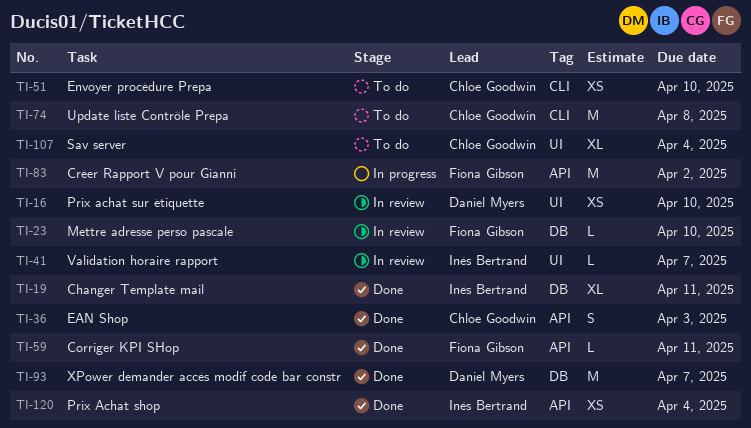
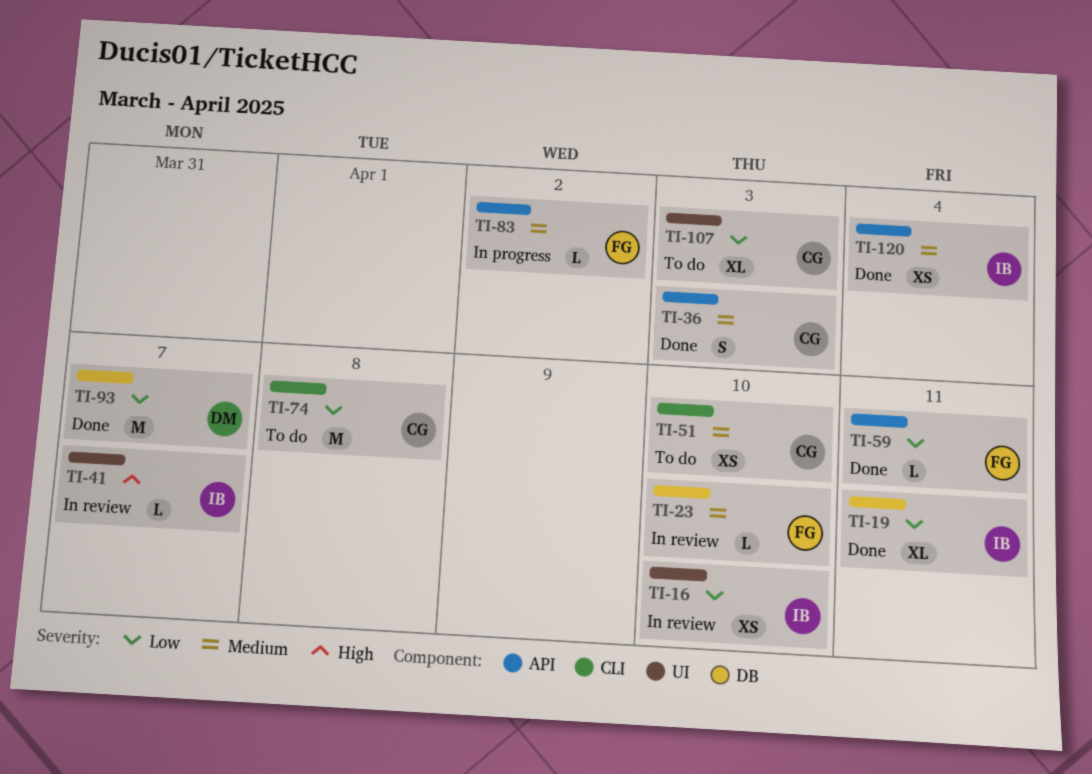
TI-16, owner: Daniel Myers -> Inès Bertrand
TI-83, estimate: M -> L
TI-107, due: Apr 4 -> Apr 3

